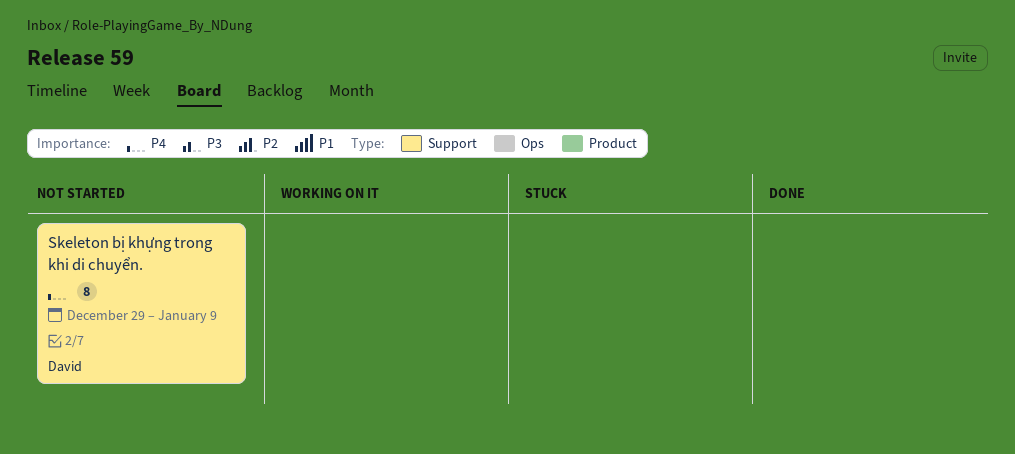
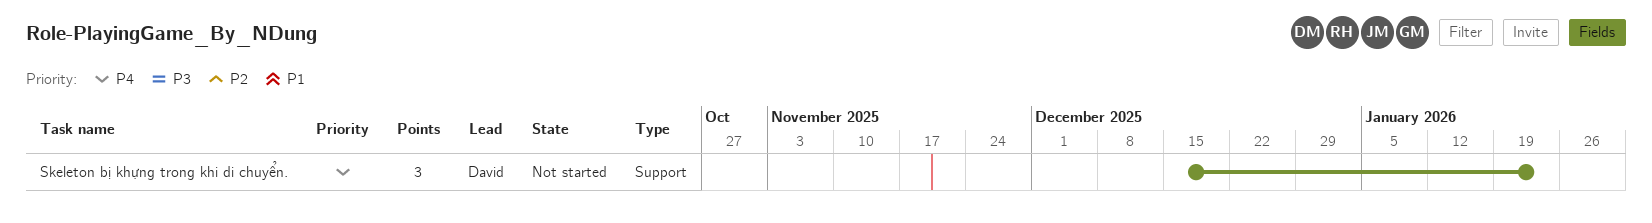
Skeleton bị khựng trong khi di chuyển., estimate: 8 -> 3
Skeleton bị khựng trong khi di chuyển., start: Dec 29 -> Dec 15
Skeleton bị khựng trong khi di chuyển., due: Jan 9 -> Jan 23

